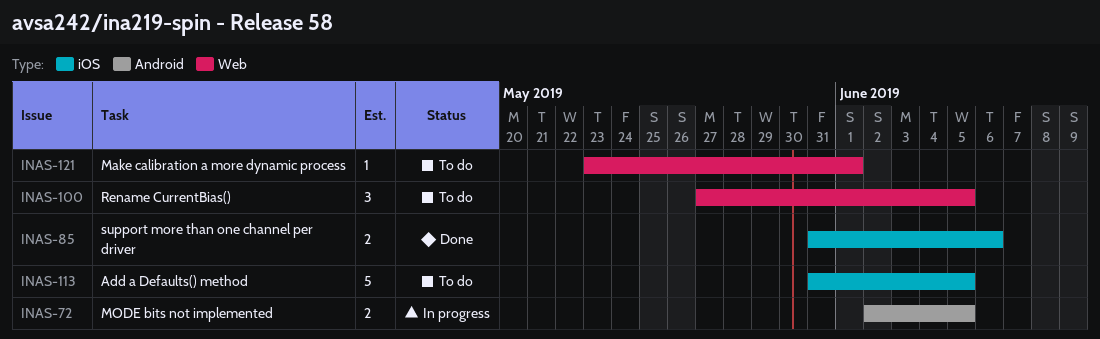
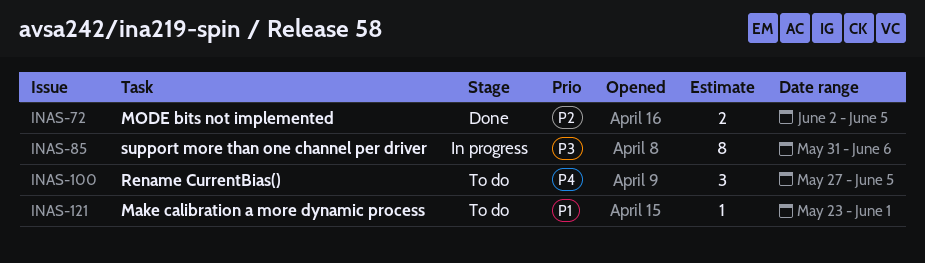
INAS-72, status: In progress -> Done
INAS-85, status: Done -> In progress
INAS-85, estimate: 2 -> 8
INAS-113: present -> none

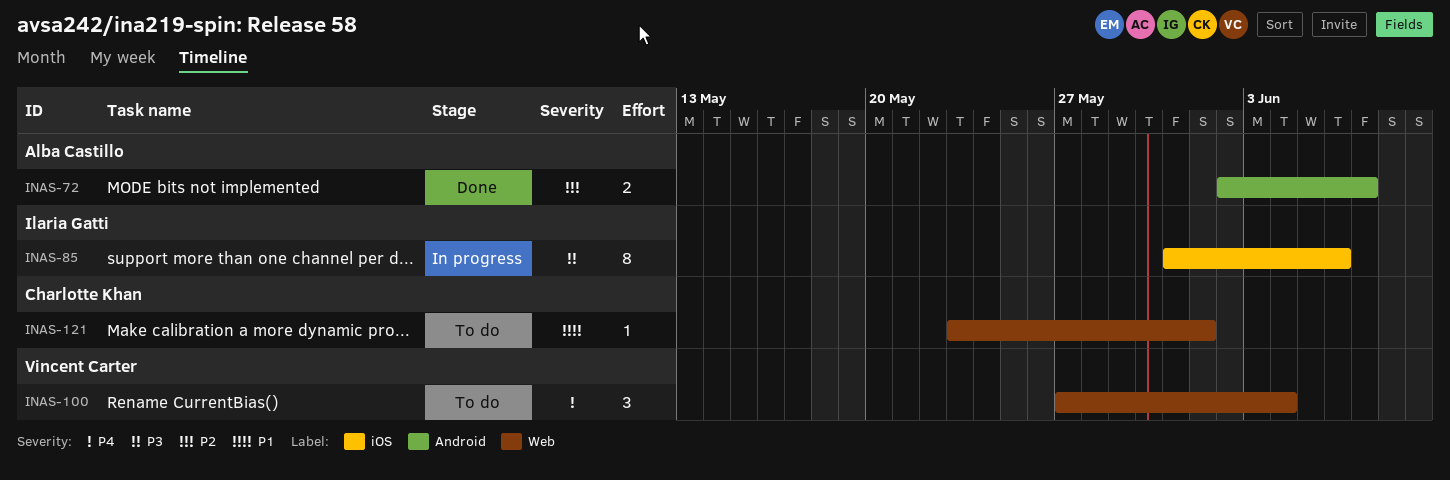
INAS-72, due: Jun 5 -> Jun 7
INAS-100, due: Jun 5 -> Jun 4

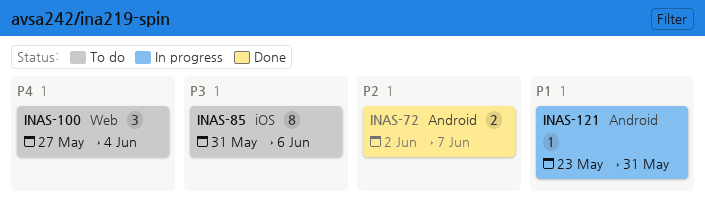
INAS-85, status: In progress -> To do
INAS-121, status: To do -> In progress
INAS-121, label: Web -> Android
INAS-121, due: Jun 1 -> May 31

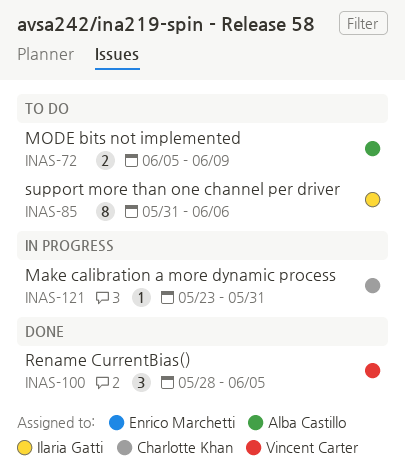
INAS-72, status: Done -> To do
INAS-72, start: Jun 2 -> Jun 5
INAS-72, due: Jun 7 -> Jun 9
INAS-100, status: To do -> Done
INAS-100, start: May 27 -> May 28
INAS-100, due: Jun 4 -> Jun 5

